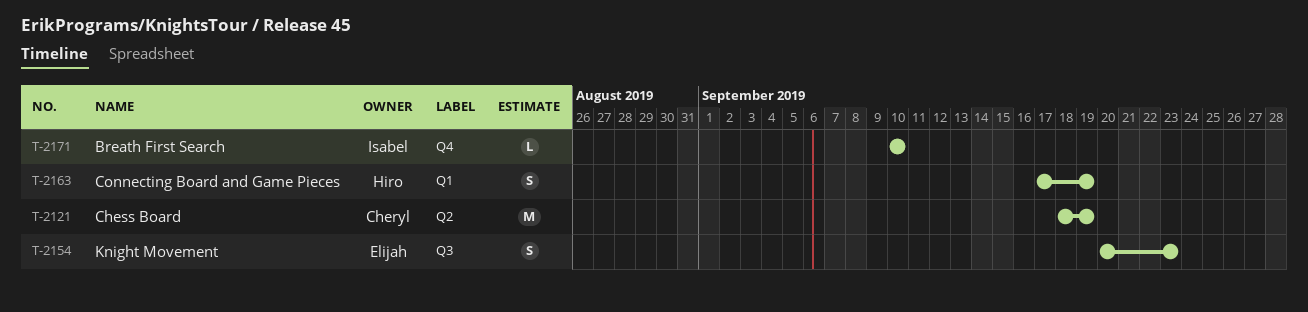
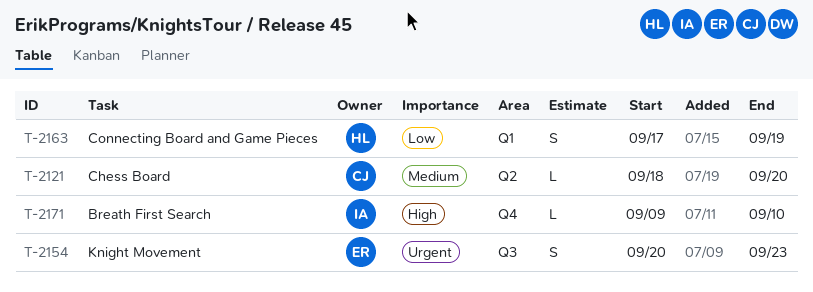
T-2121, estimate: M -> L
T-2121, due: Sep 19 -> Sep 20
T-2171, start: Sep 10 -> Sep 9

